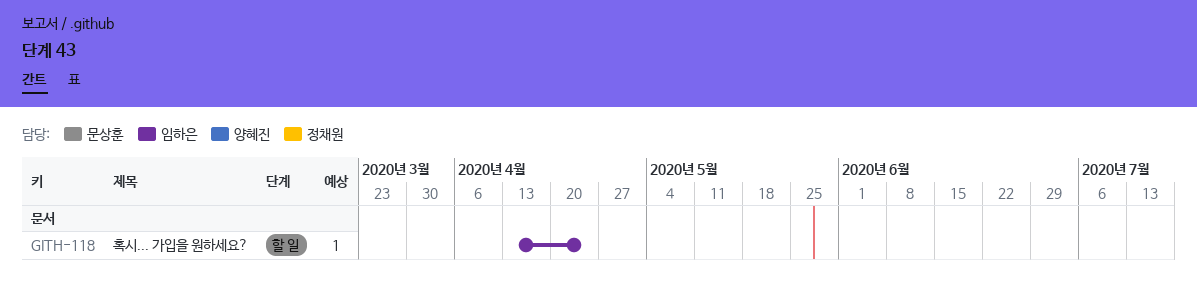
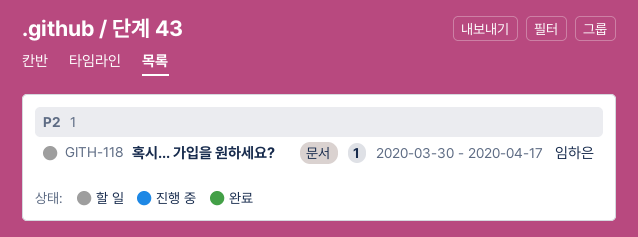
GITH-118, start: Apr 13 -> Mar 30
GITH-118, due: Apr 24 -> Apr 17

